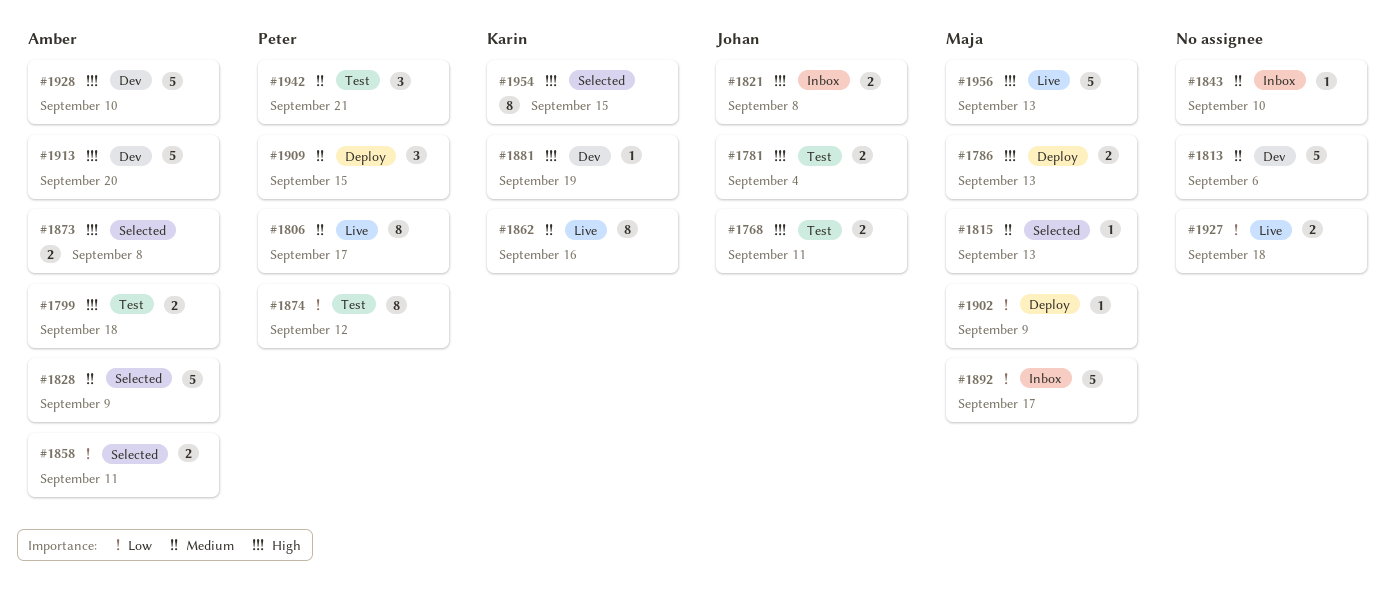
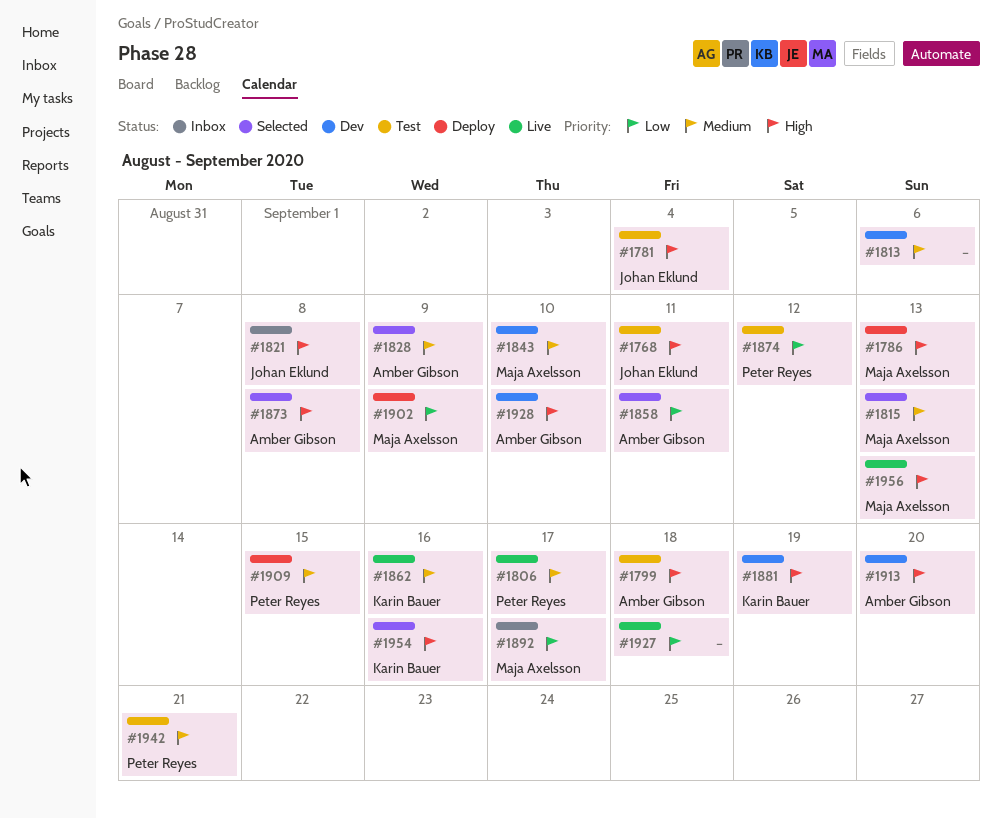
#1843, status: Inbox -> Dev
#1843, owner: none -> Maja Axelsson
#1954, due: Sep 15 -> Sep 16

